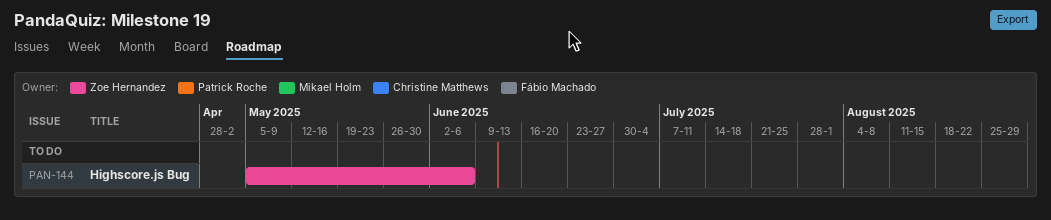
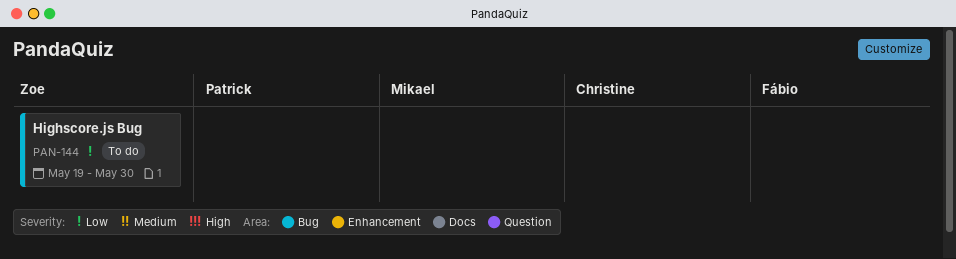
PAN-144, start: May 5 -> May 19
PAN-144, due: Jun 6 -> May 30

